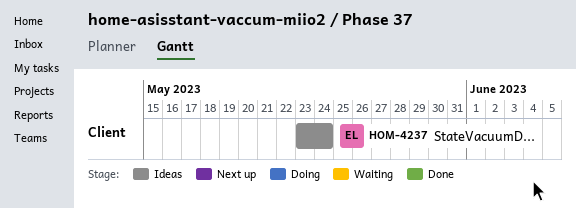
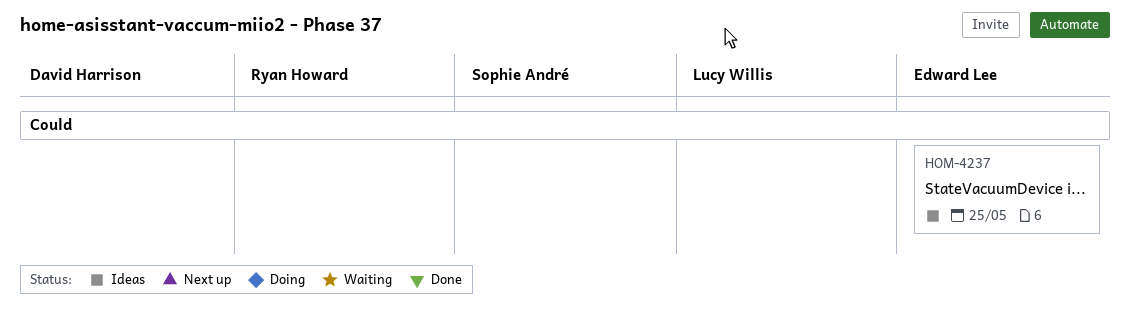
HOM-4237, due: May 24 -> May 25

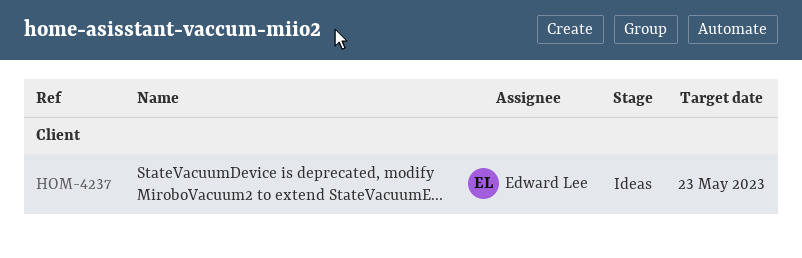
HOM-4237, due: May 25 -> May 23

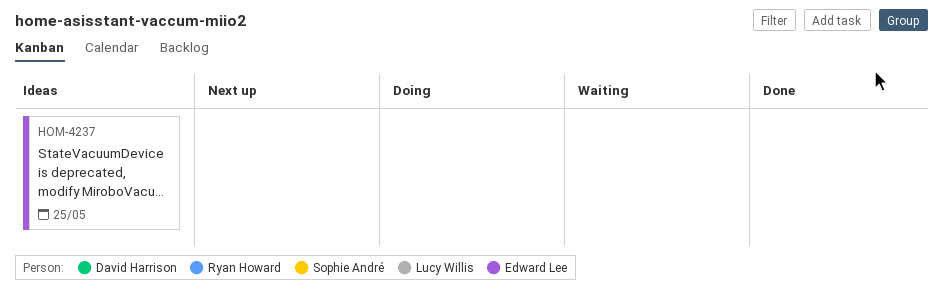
HOM-4237, due: May 23 -> May 25

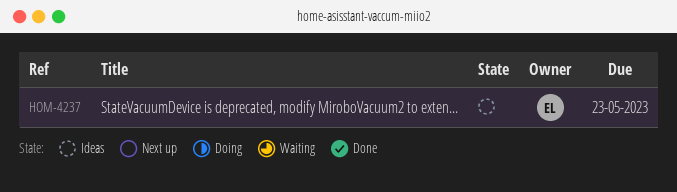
HOM-4237, due: May 25 -> May 23

